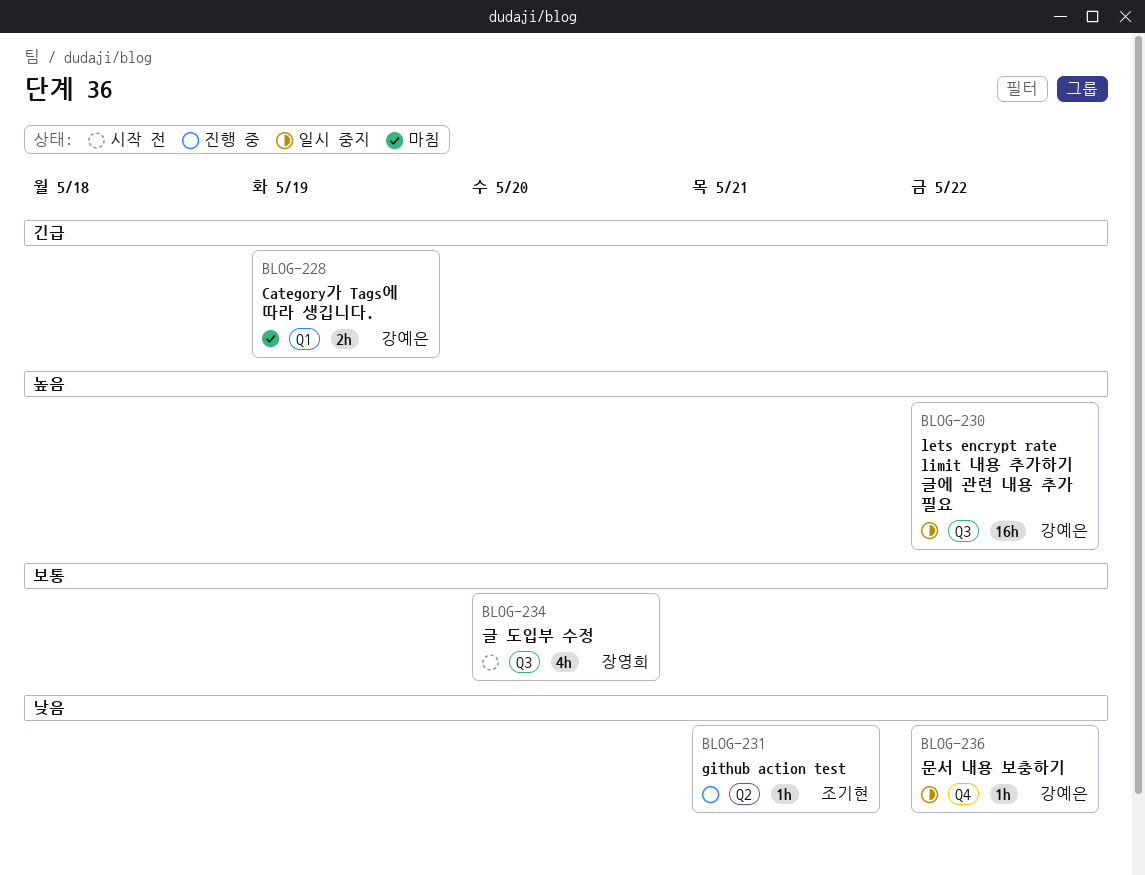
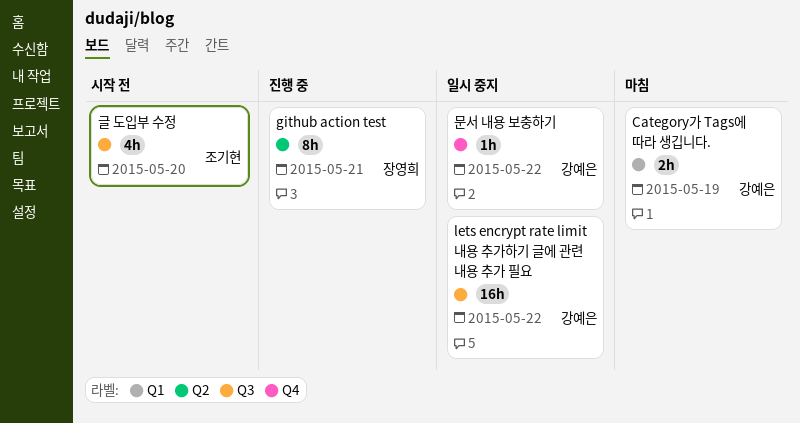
github action test, owner: 조기현 -> 장영희
github action test, estimate: 1h -> 8h
글 도입부 수정, owner: 장영희 -> 조기현

